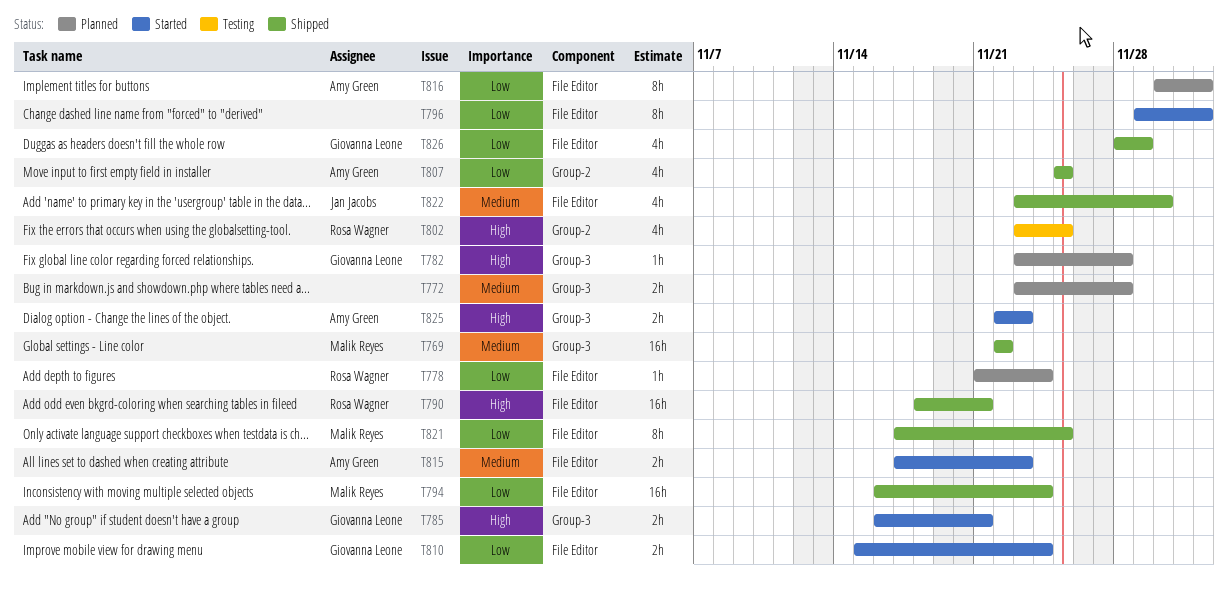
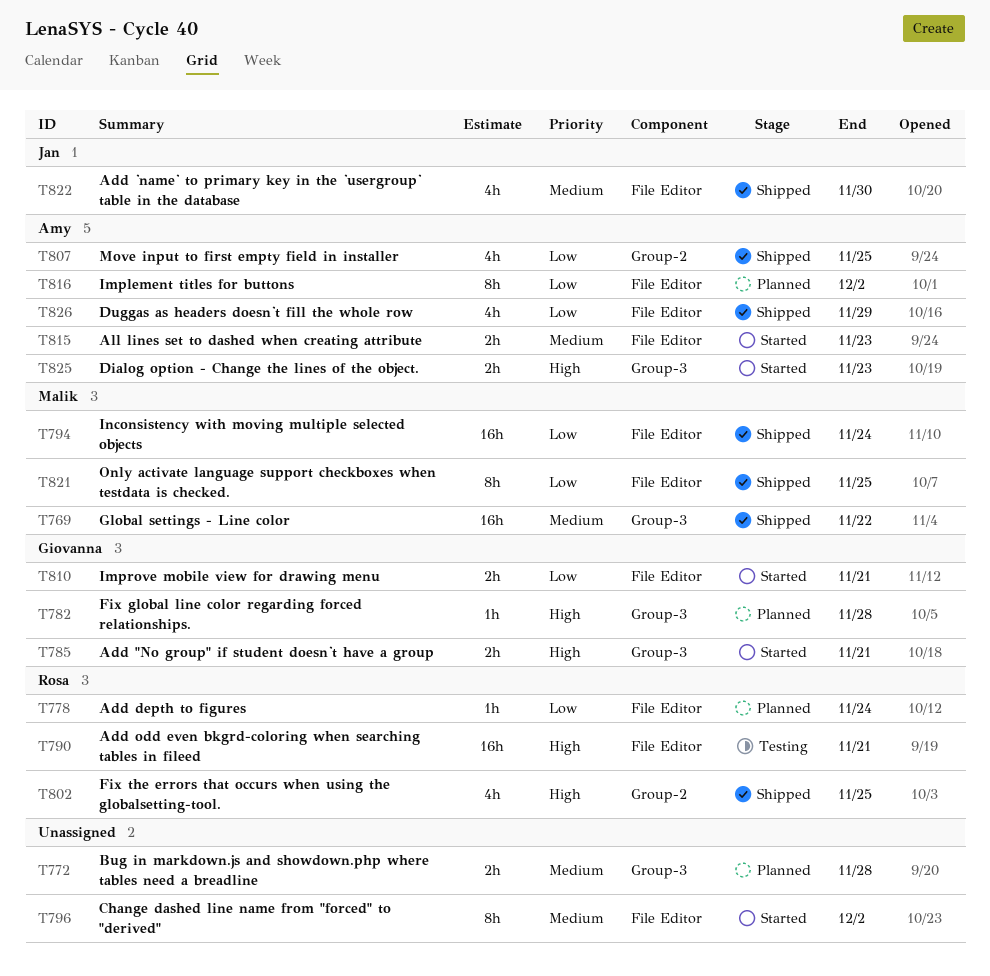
T790, status: Shipped -> Testing
T796, priority: Low -> Medium
T802, status: Testing -> Shipped
T810, due: Nov 24 -> Nov 21
T826, owner: Giovanna Leone -> Amy Green

